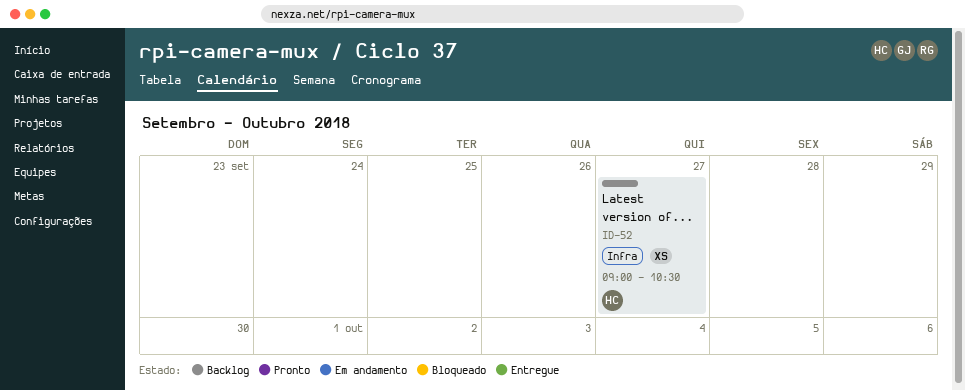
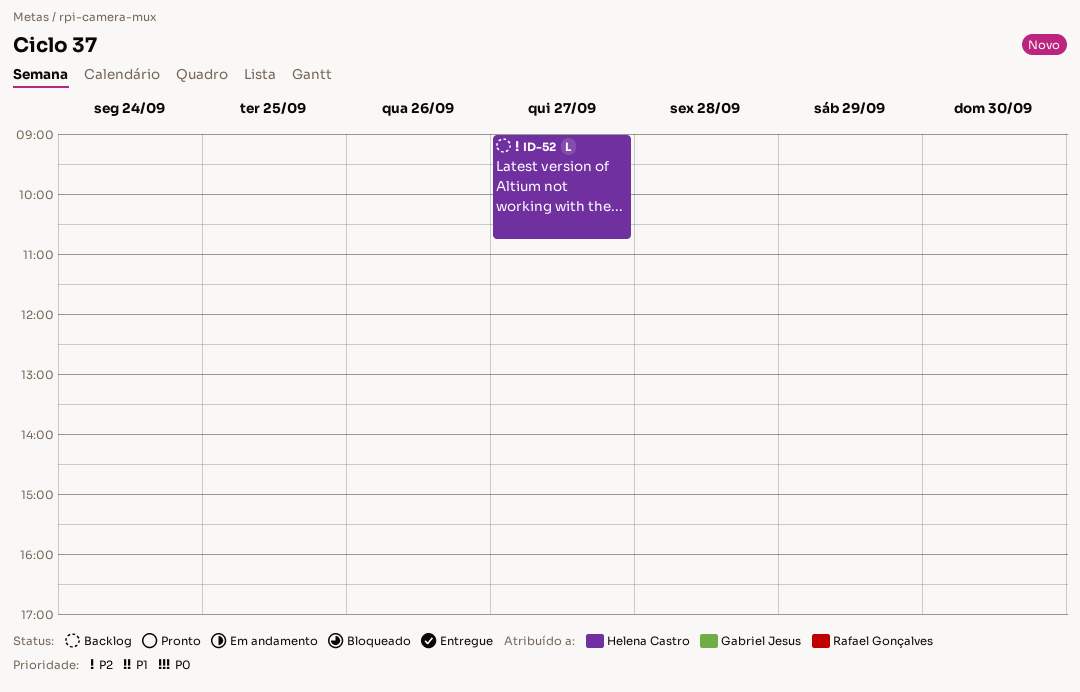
ID-52, estimate: XS -> L
ID-52, ends: 10:30 -> 10:45

